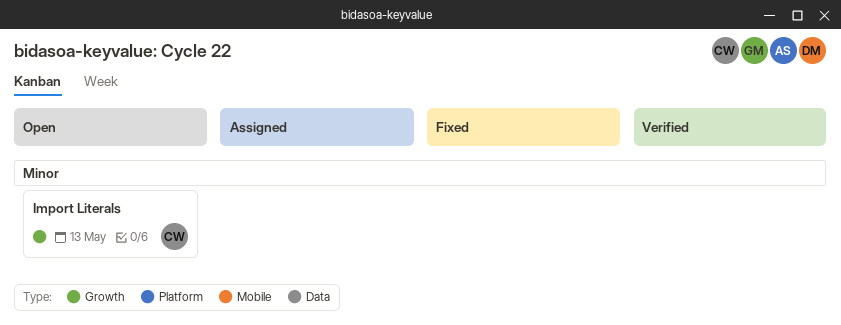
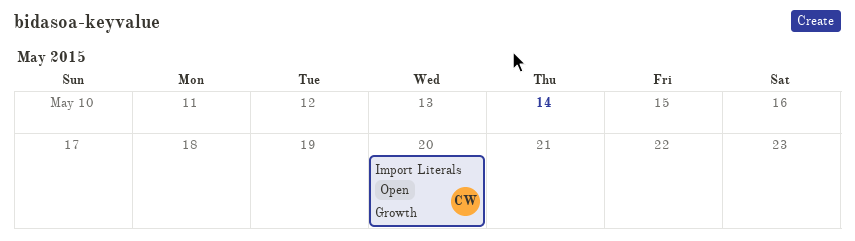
Import Literals, due: May 13 -> May 20

